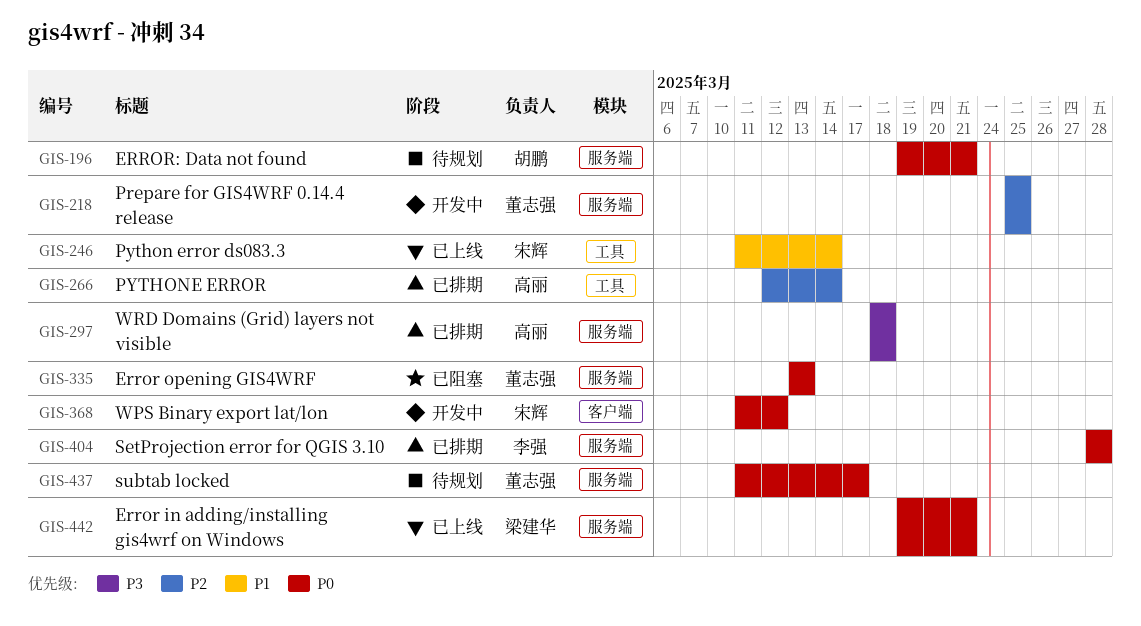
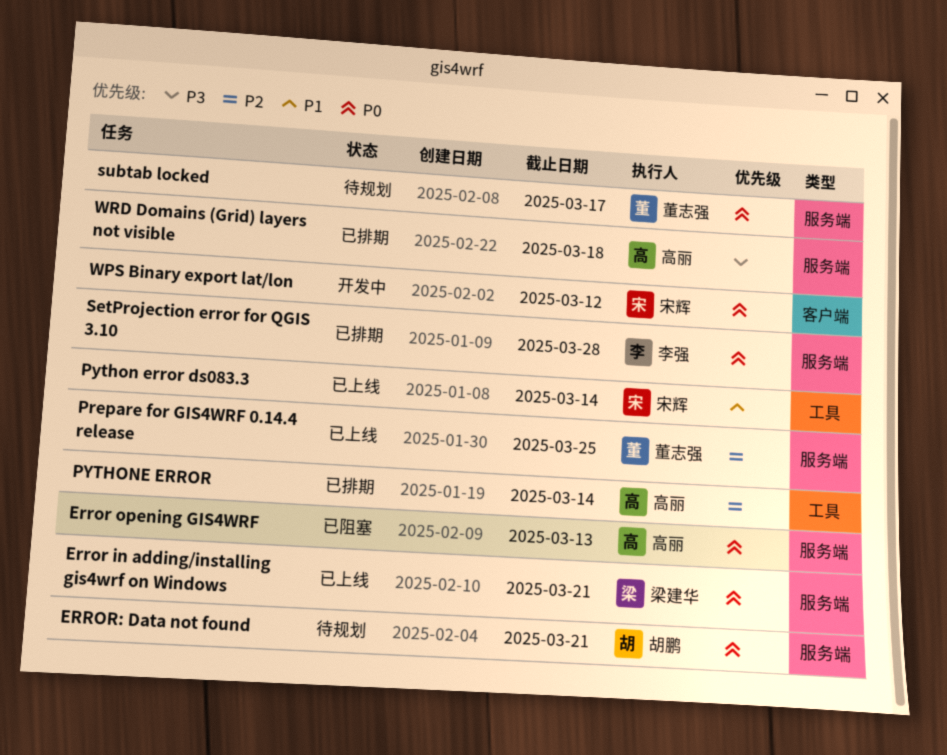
Error opening GIS4WRF, owner: 董志强 -> 高丽
Prepare for GIS4WRF 0.14.4 release, status: 开发中 -> 已上线

